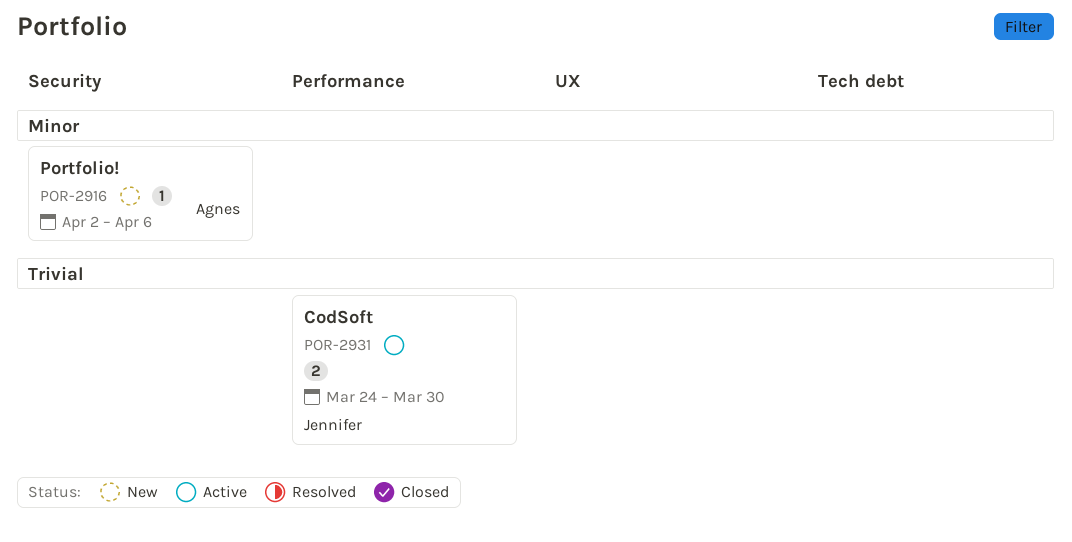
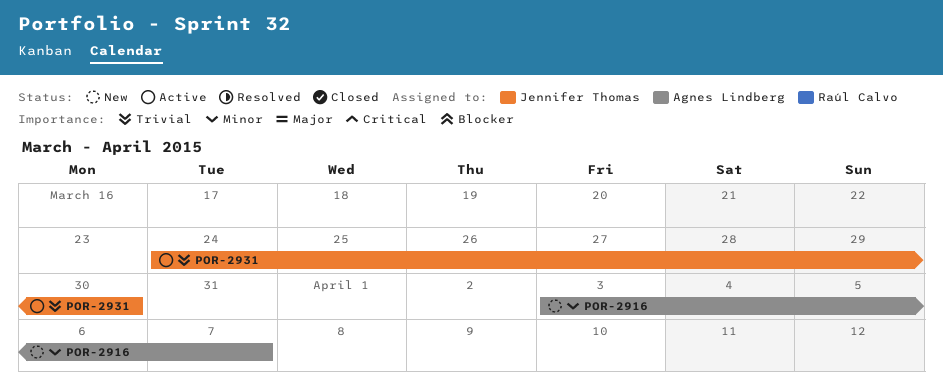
POR-2916, start: Apr 2 -> Apr 3
POR-2916, due: Apr 6 -> Apr 7

